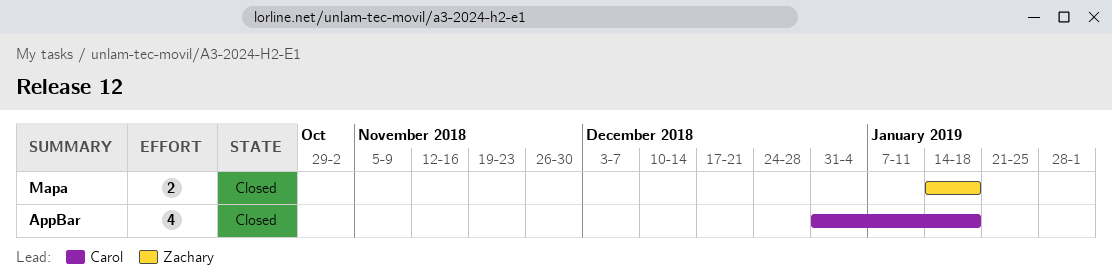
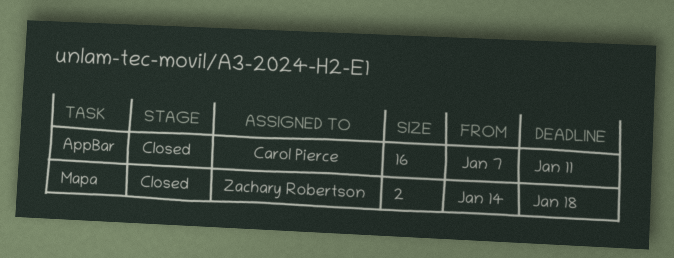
AppBar, estimate: 4 -> 16
AppBar, start: Dec 31 -> Jan 7
AppBar, due: Jan 18 -> Jan 11

